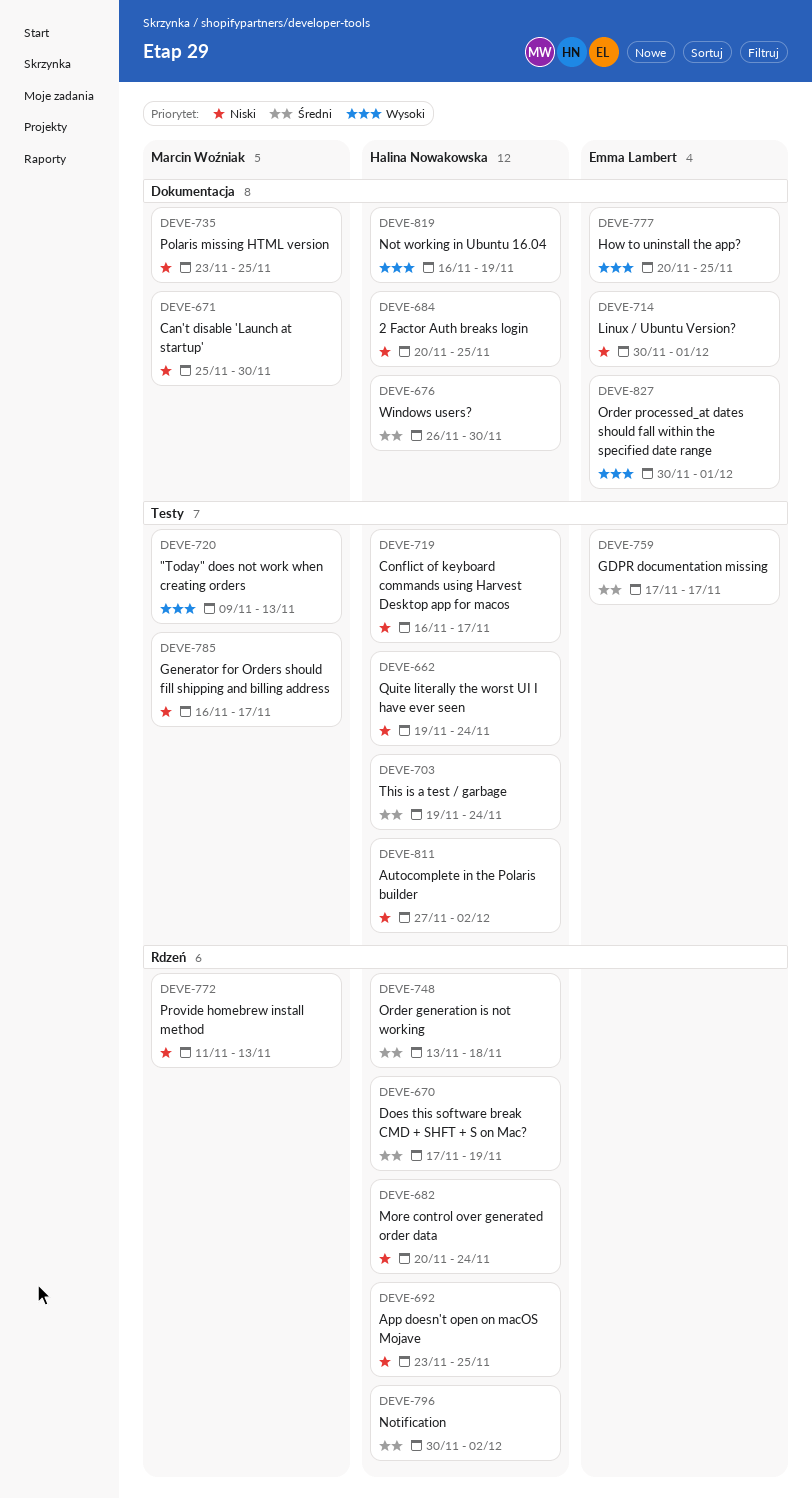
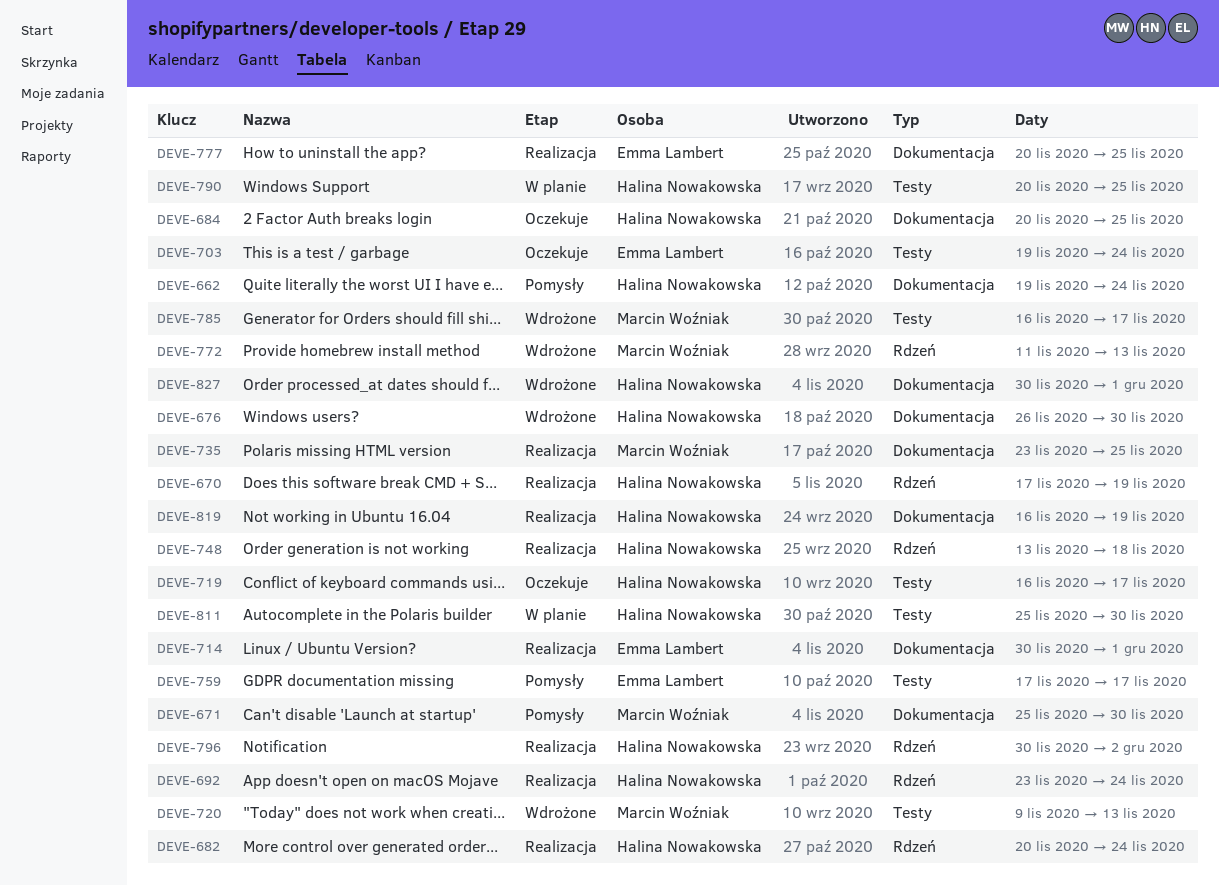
DEVE-662, label: Testy -> Dokumentacja
DEVE-692, due: Nov 25 -> Nov 24
DEVE-703, owner: Halina Nowakowska -> Emma Lambert
DEVE-790: none -> present
DEVE-811, start: Nov 27 -> Nov 25
DEVE-811, due: Dec 2 -> Nov 30
DEVE-827, owner: Emma Lambert -> Halina Nowakowska

